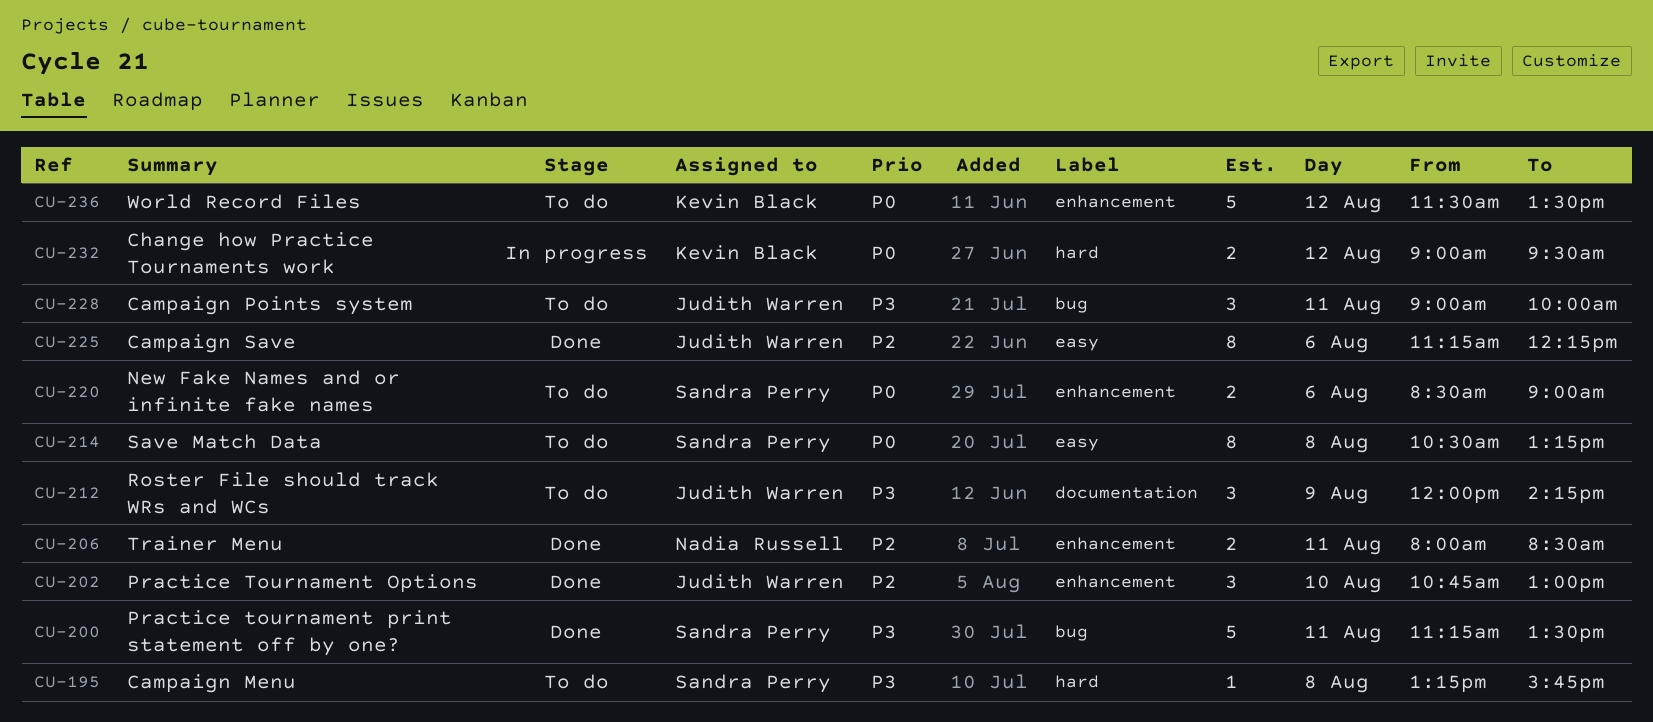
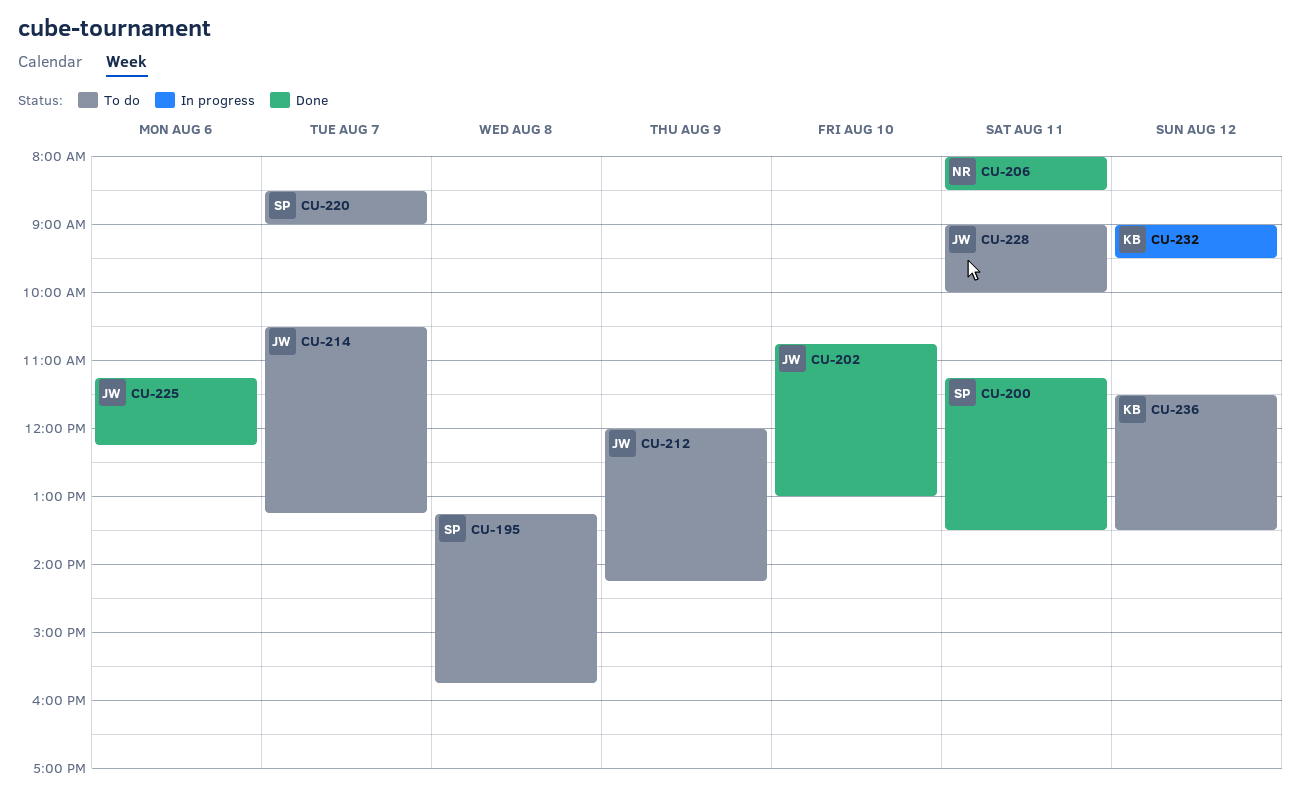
CU-214, owner: Sandra Perry -> Judith Warren
CU-214, day: Aug 8 -> Aug 7
CU-220, day: Aug 6 -> Aug 7

